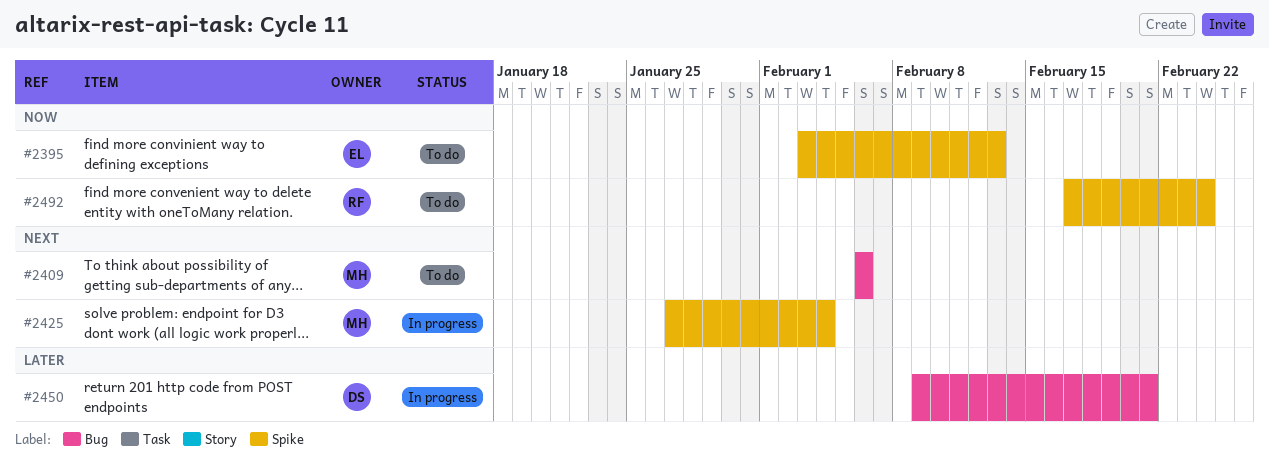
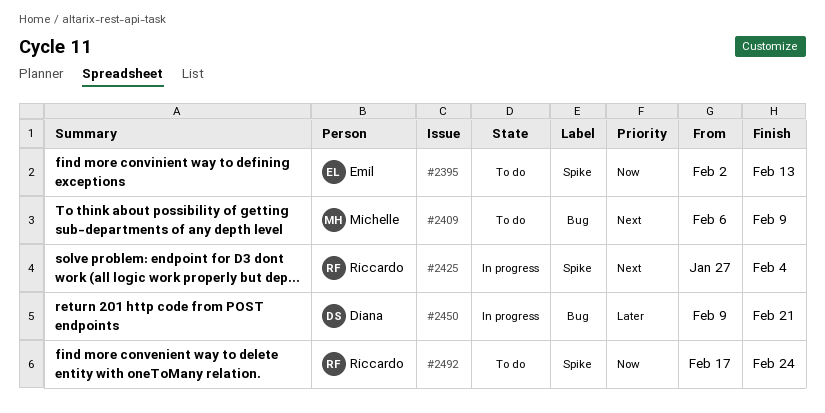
#2395, start: Feb 3 -> Feb 2
#2409, due: Feb 6 -> Feb 9
#2425, owner: Michelle -> Riccardo

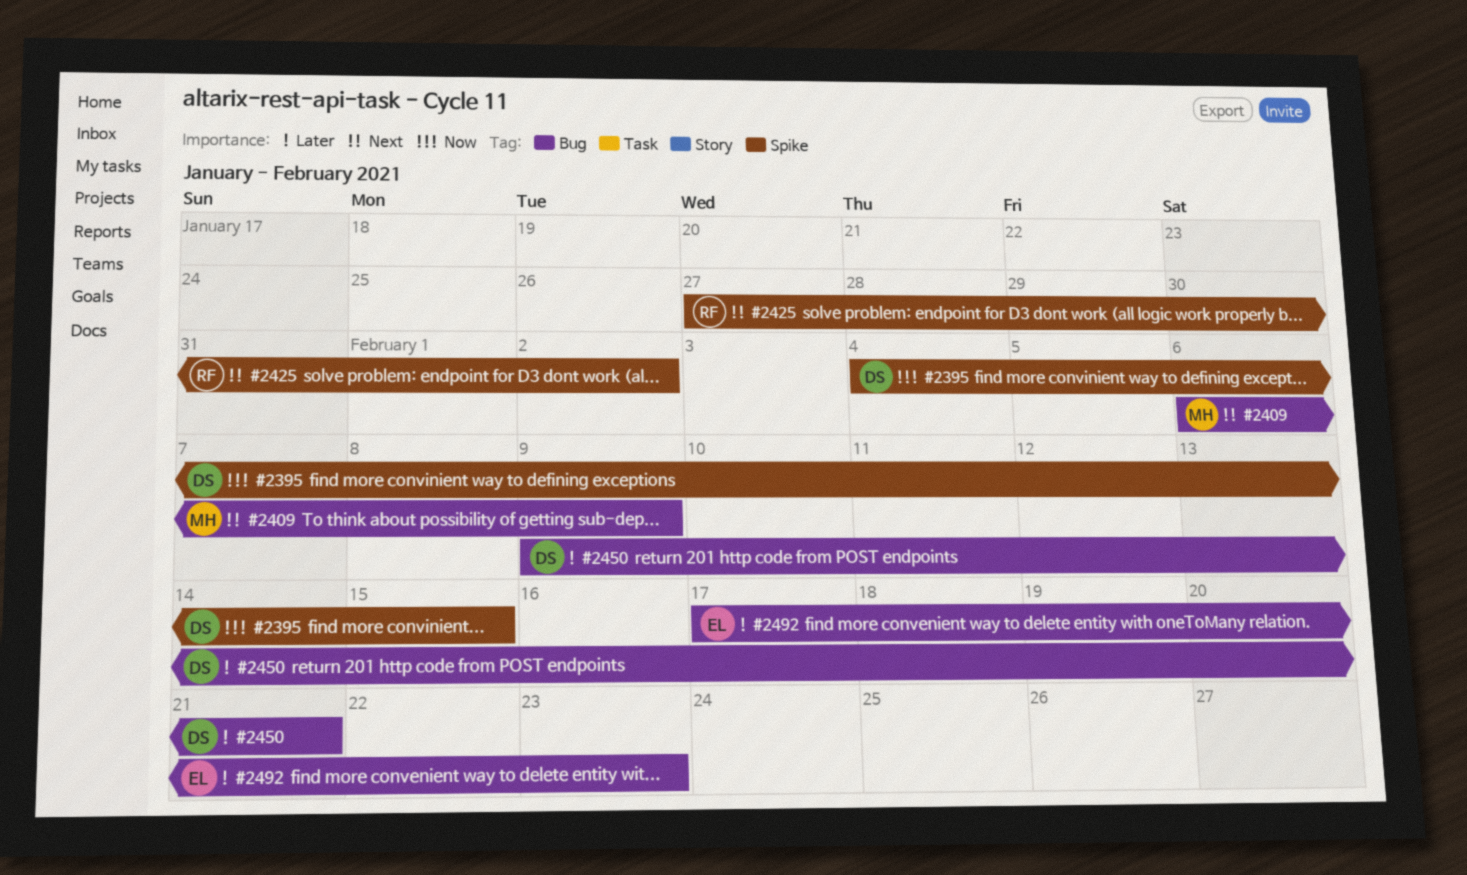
#2395, owner: Emil -> Diana
#2395, start: Feb 2 -> Feb 4
#2395, due: Feb 13 -> Feb 15
#2425, due: Feb 4 -> Feb 2
#2492, owner: Riccardo -> Emil
#2492, priority: Now -> Later
#2492, label: Spike -> Bug
#2492, due: Feb 24 -> Feb 23

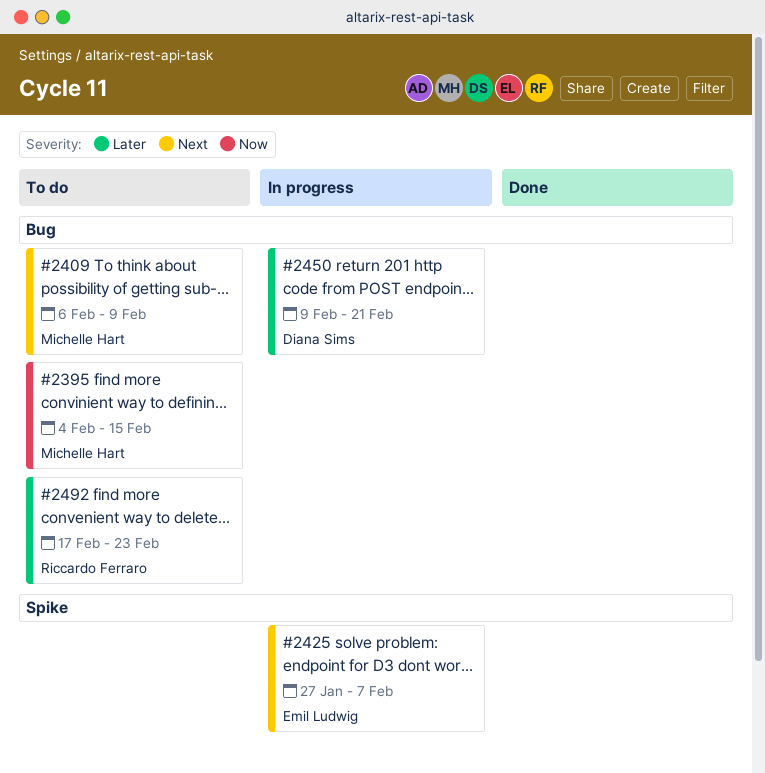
#2395, owner: Diana Sims -> Michelle Hart
#2395, label: Spike -> Bug
#2425, owner: Riccardo Ferraro -> Emil Ludwig
#2425, due: Feb 2 -> Feb 7
#2492, owner: Emil Ludwig -> Riccardo Ferraro

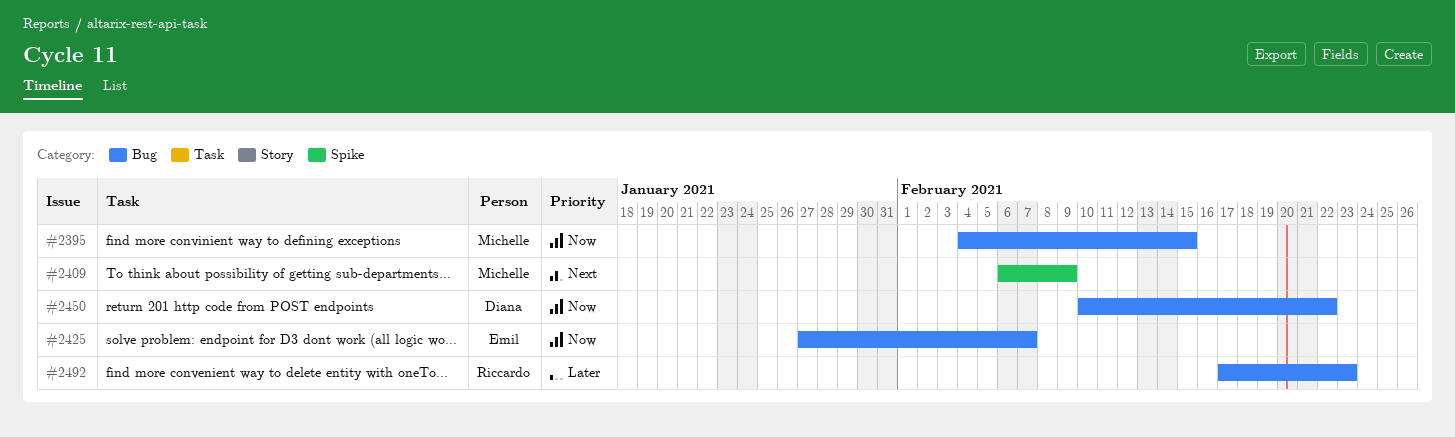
#2409, label: Bug -> Spike
#2425, priority: Next -> Now
#2425, label: Spike -> Bug
#2450, priority: Later -> Now
#2450, start: Feb 9 -> Feb 10
#2450, due: Feb 21 -> Feb 22

